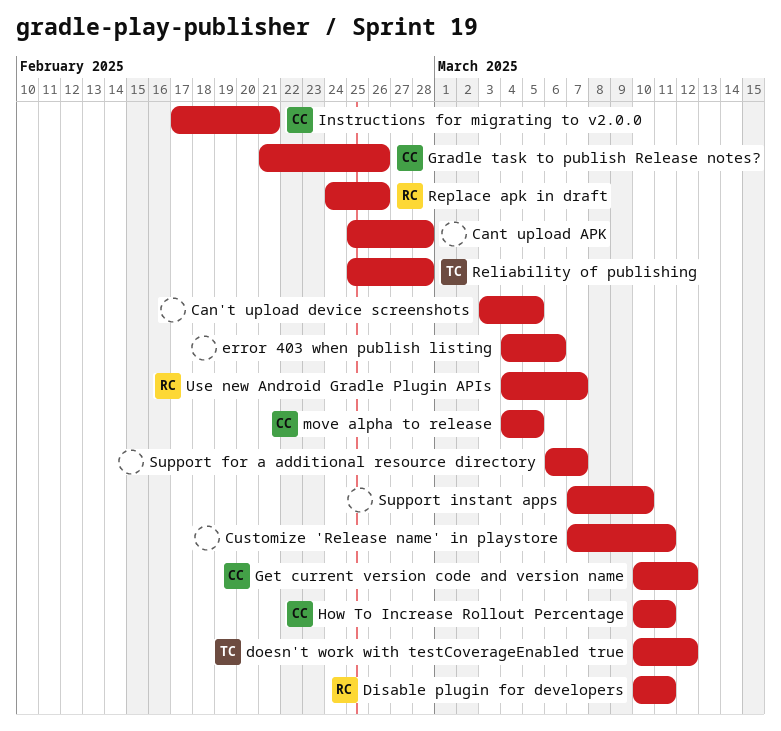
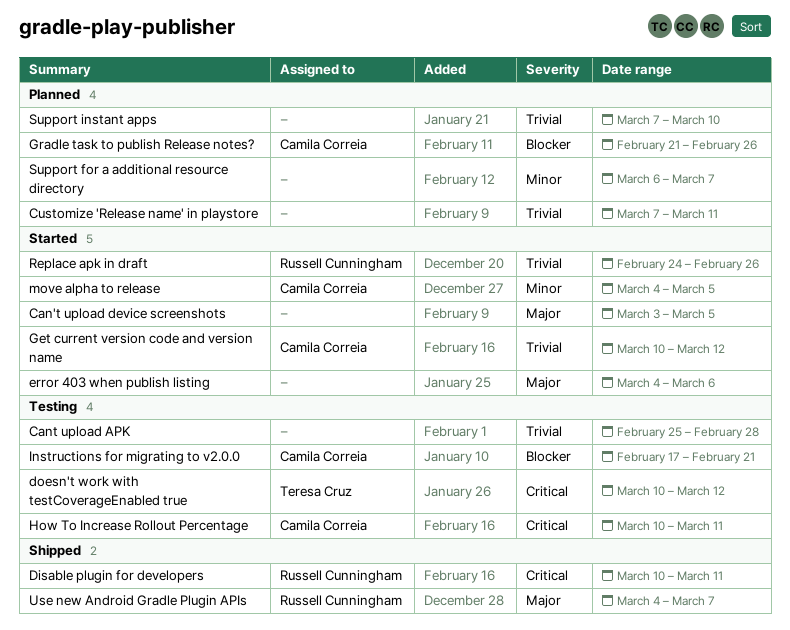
Reliability of publishing: present -> none

